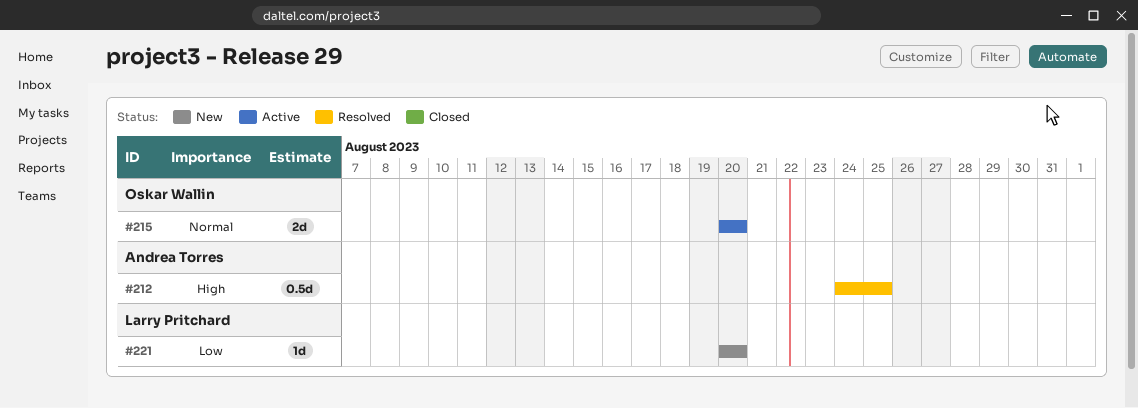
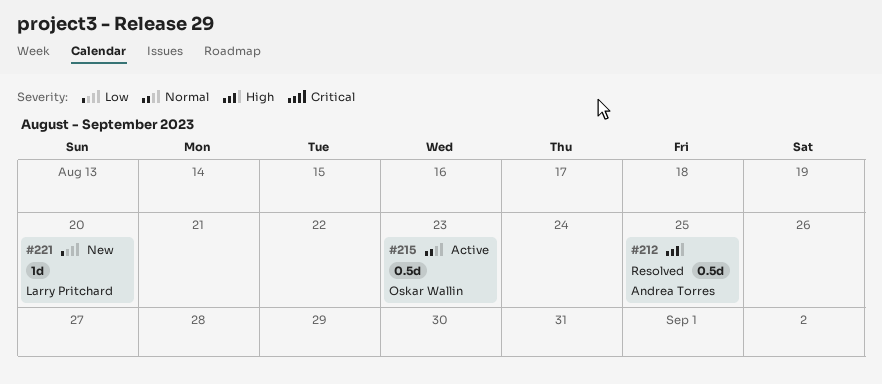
#215, estimate: 2d -> 0.5d
#215, due: Aug 20 -> Aug 23

